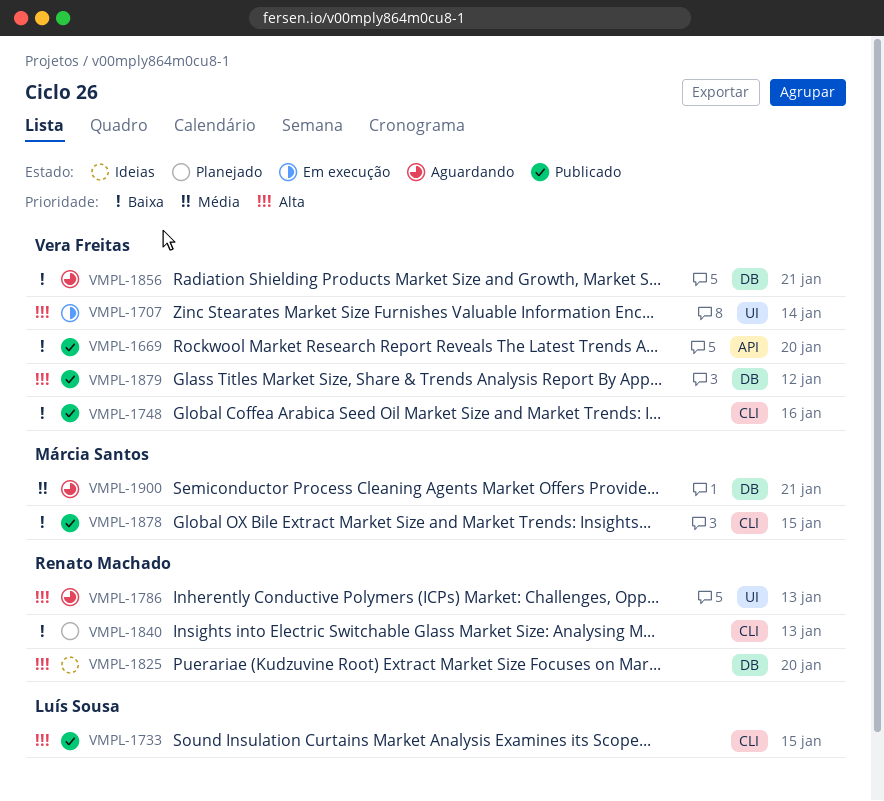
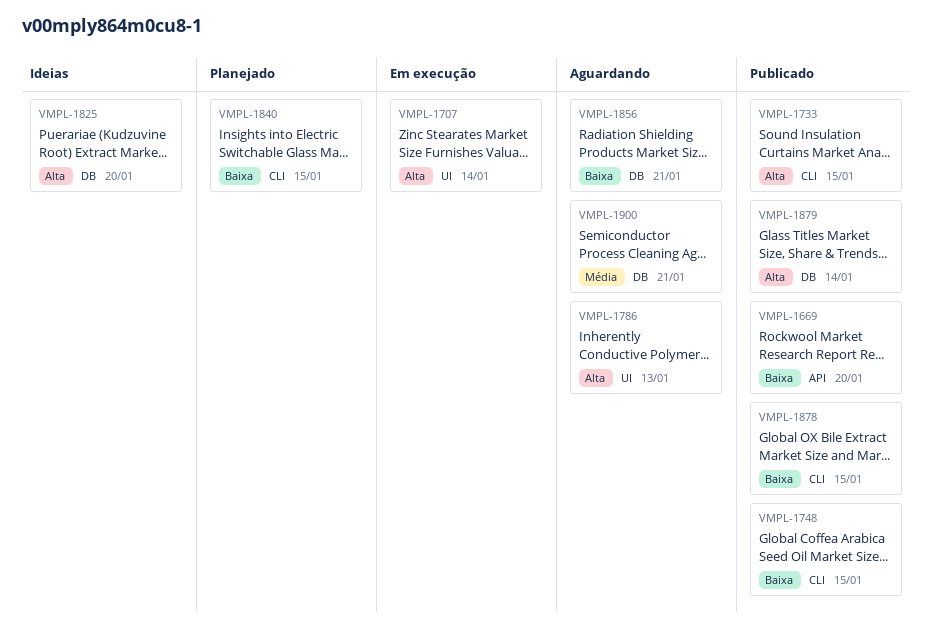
VMPL-1748, due: Jan 16 -> Jan 15
VMPL-1840, due: Jan 13 -> Jan 15
VMPL-1879, due: Jan 12 -> Jan 14

